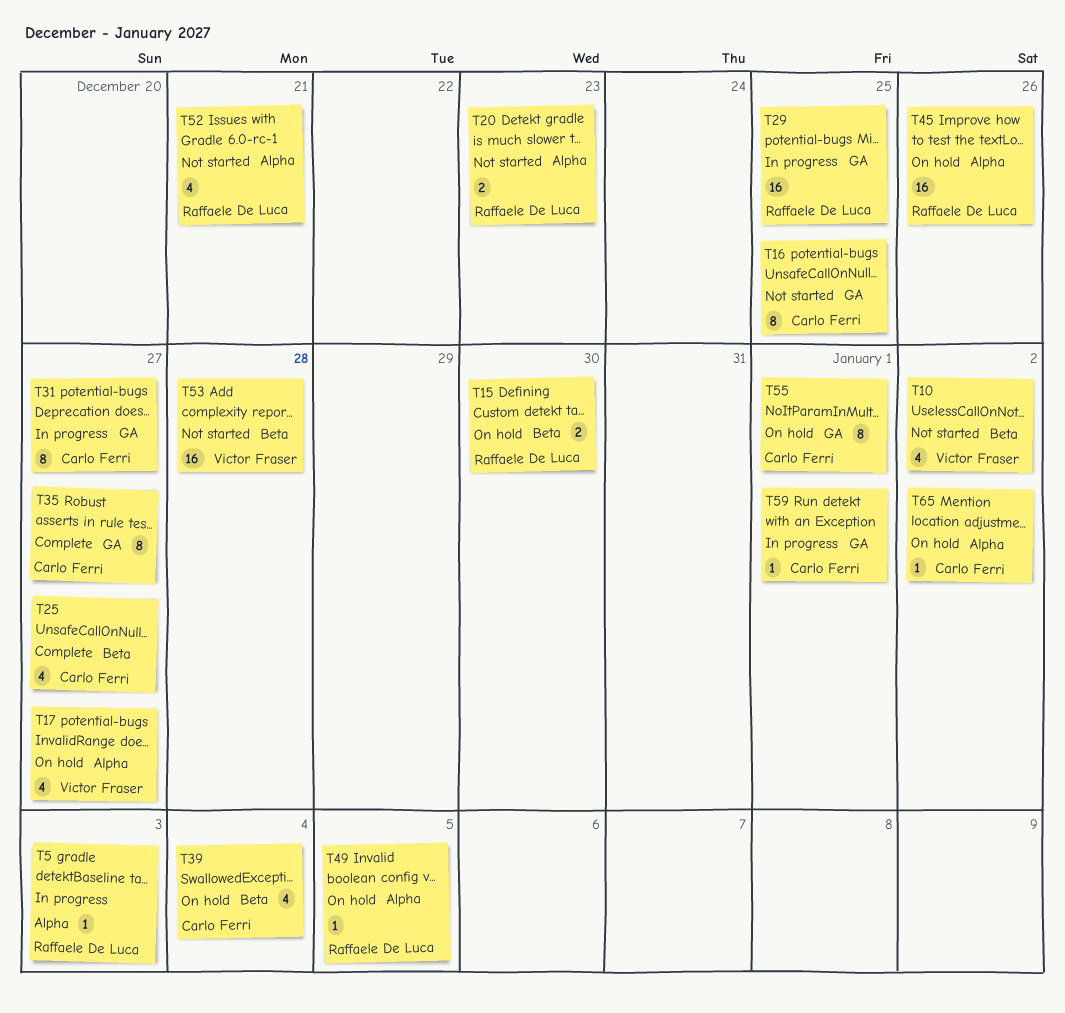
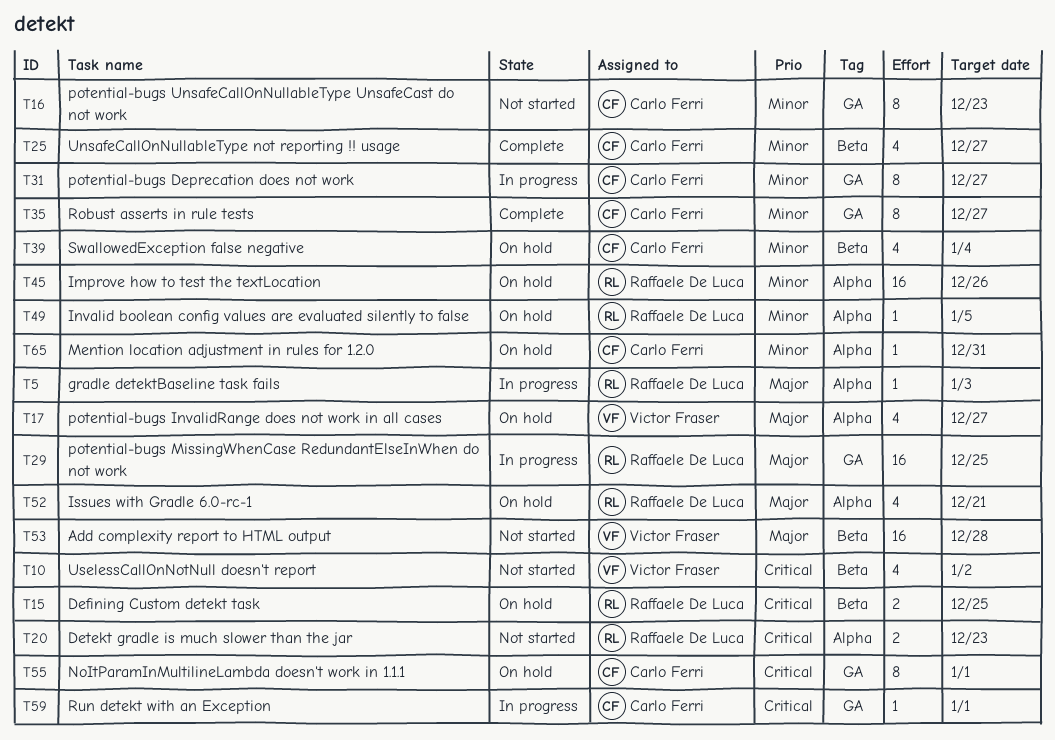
T15, due: Dec 30 -> Dec 25
T16, due: Dec 25 -> Dec 23
T52, status: Not started -> On hold
T65, due: Jan 2 -> Dec 31

